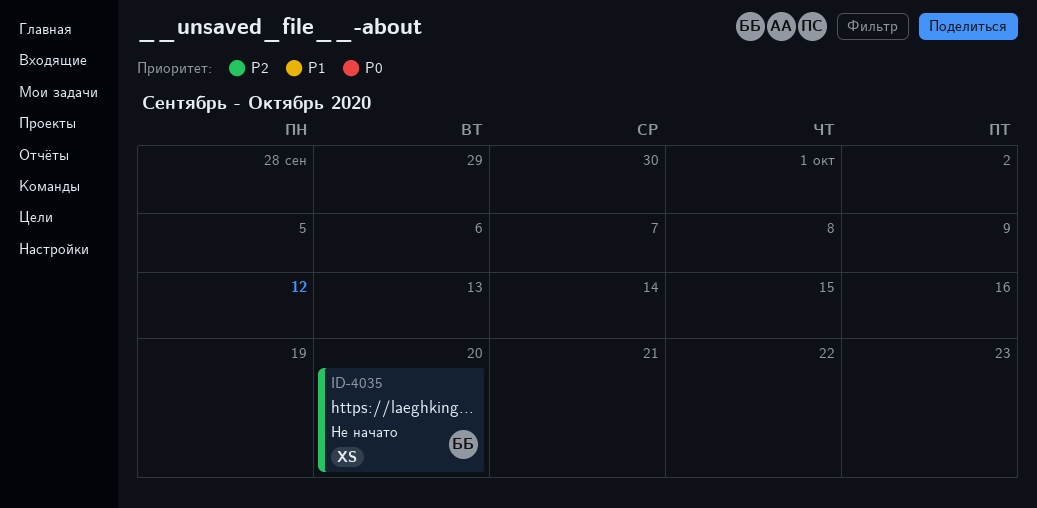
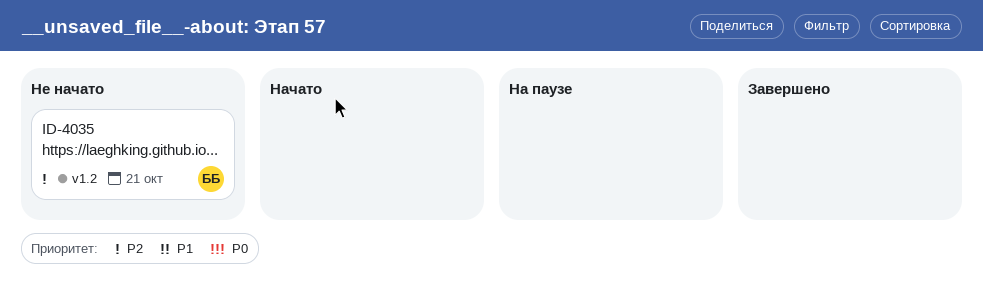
ID-4035, due: Oct 20 -> Oct 21

